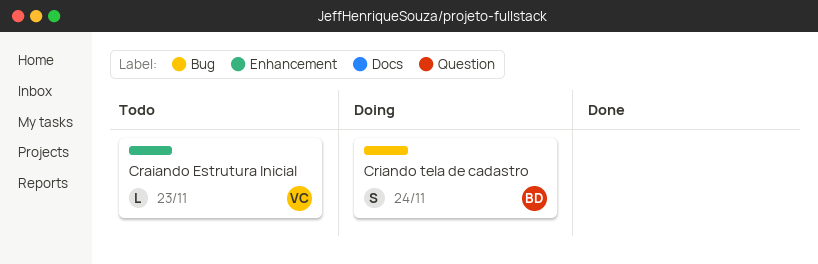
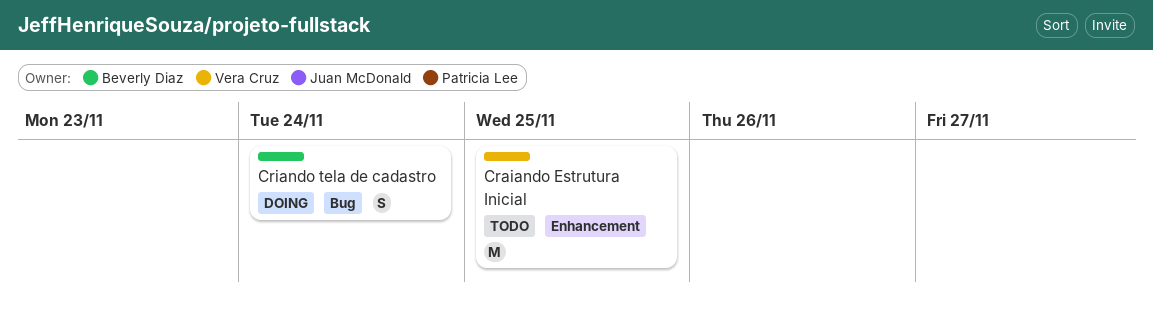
Craiando Estrutura Inicial, estimate: L -> M
Craiando Estrutura Inicial, due: Nov 23 -> Nov 25

